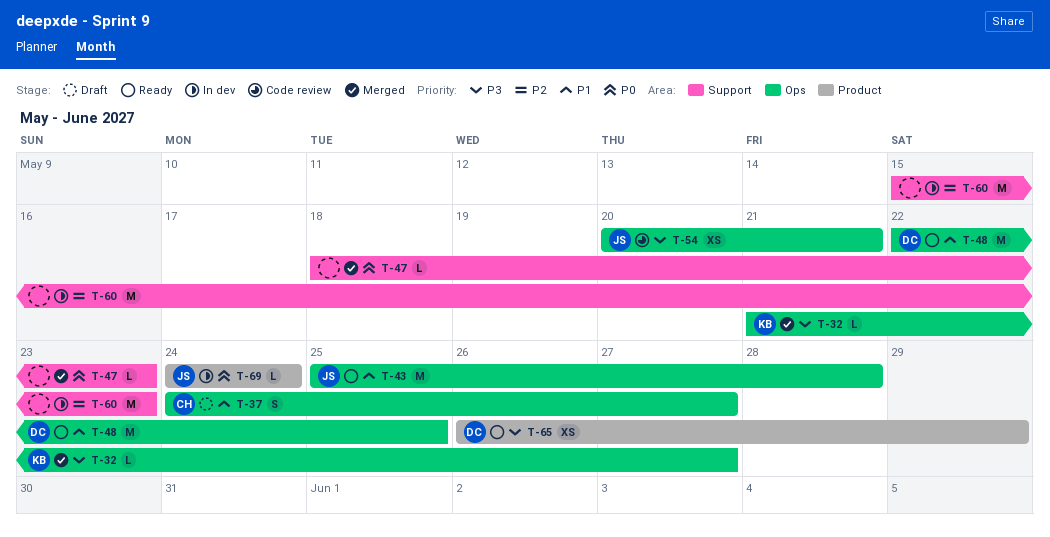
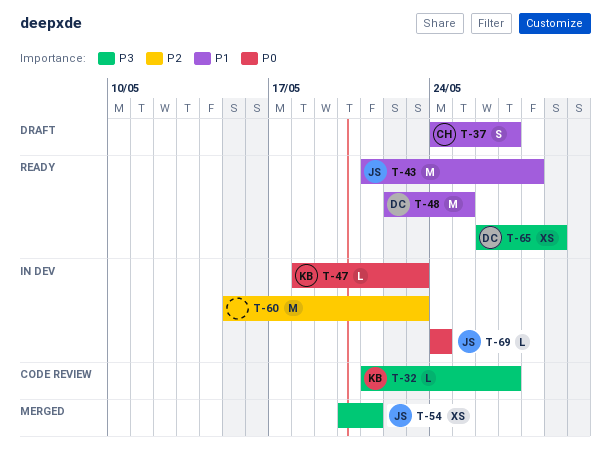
T-32, status: Merged -> Code review
T-43, start: May 25 -> May 21
T-47, status: Merged -> In dev
T-47, owner: none -> KB
T-54, status: Code review -> Merged

